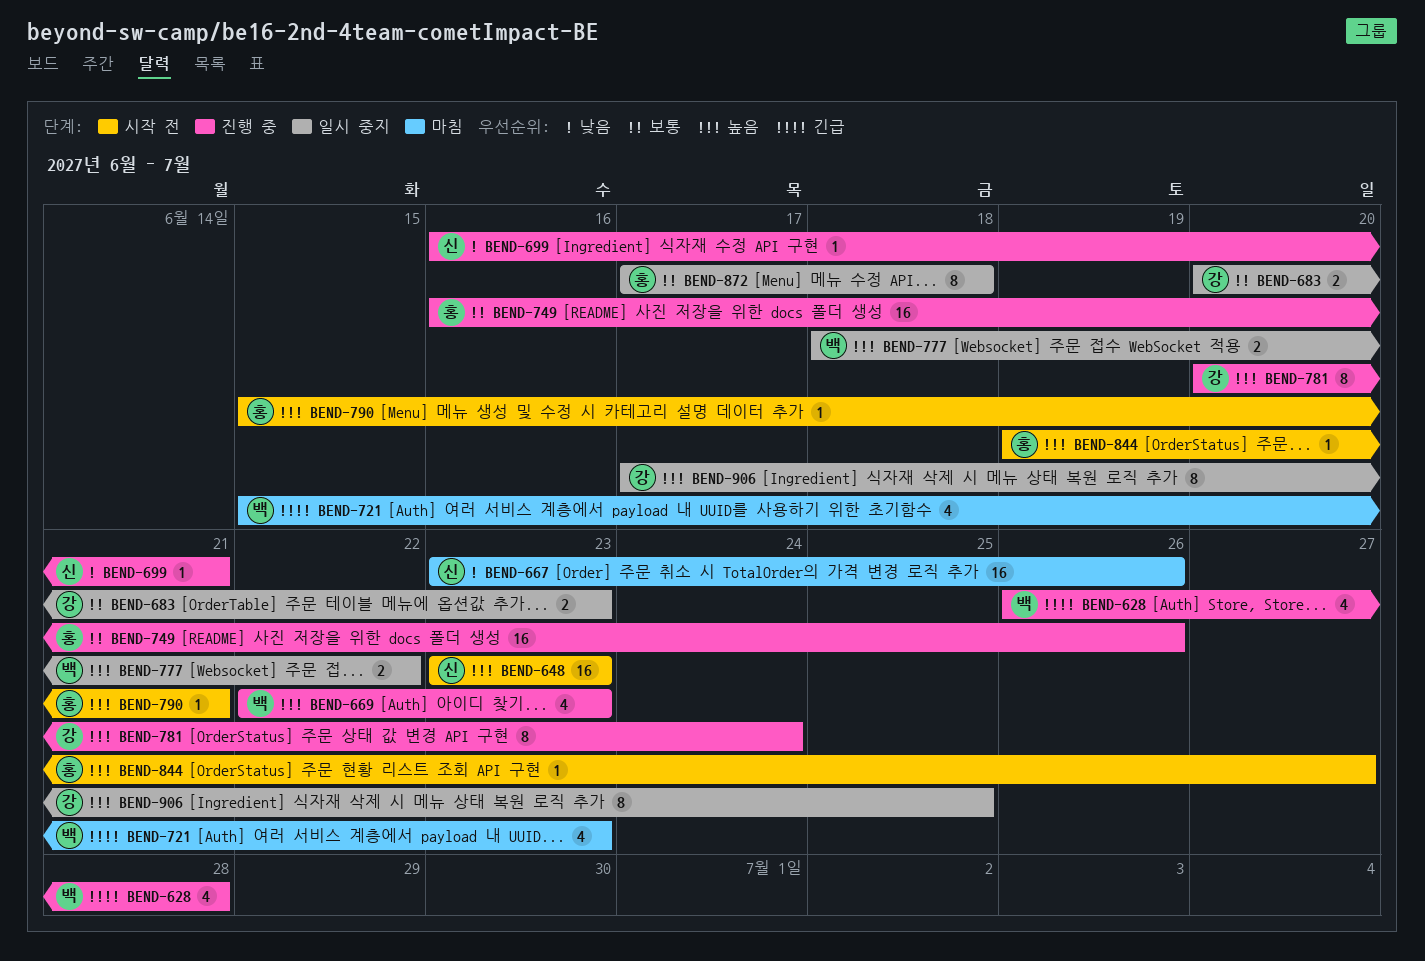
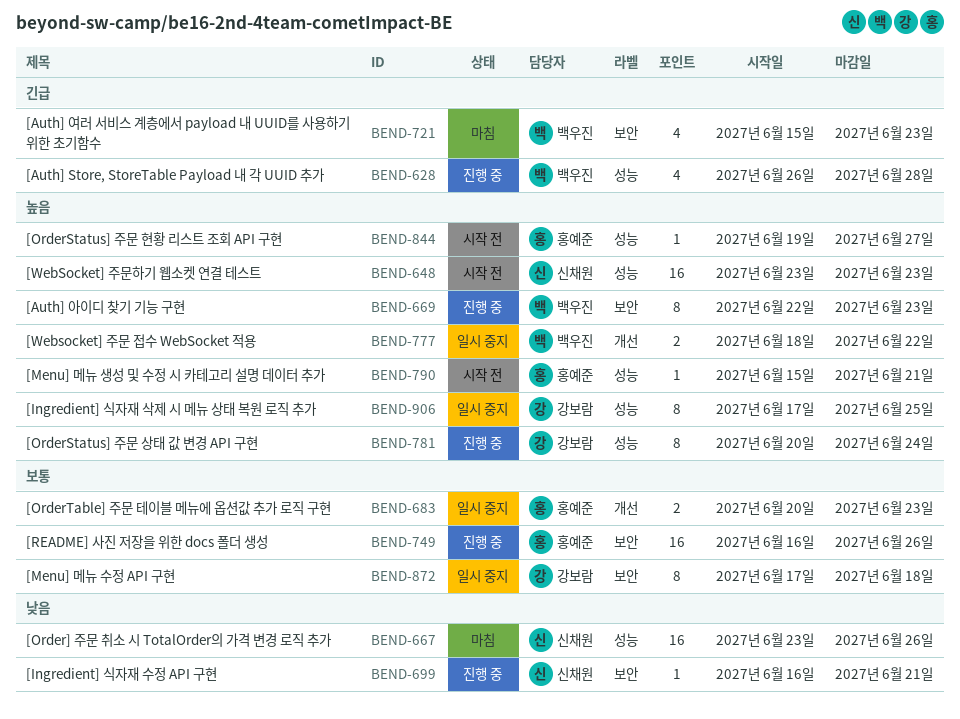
BEND-669, estimate: 4 -> 8
BEND-683, owner: 강보람 -> 홍예준
BEND-872, owner: 홍예준 -> 강보람

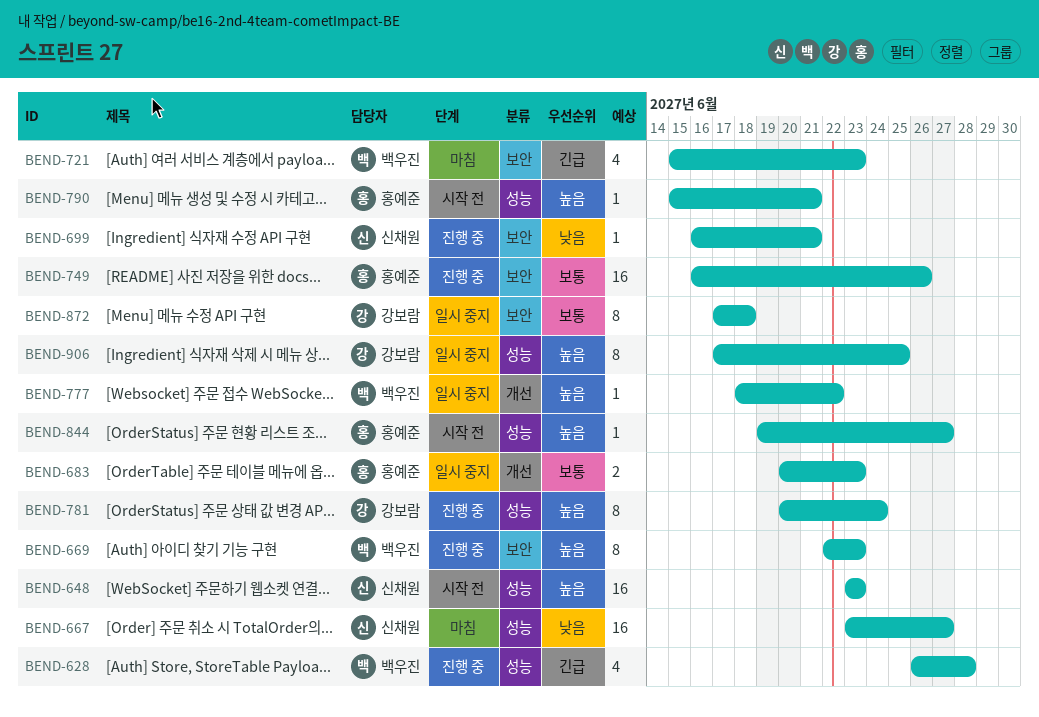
BEND-667, due: Jun 26 -> Jun 27
BEND-777, estimate: 2 -> 1

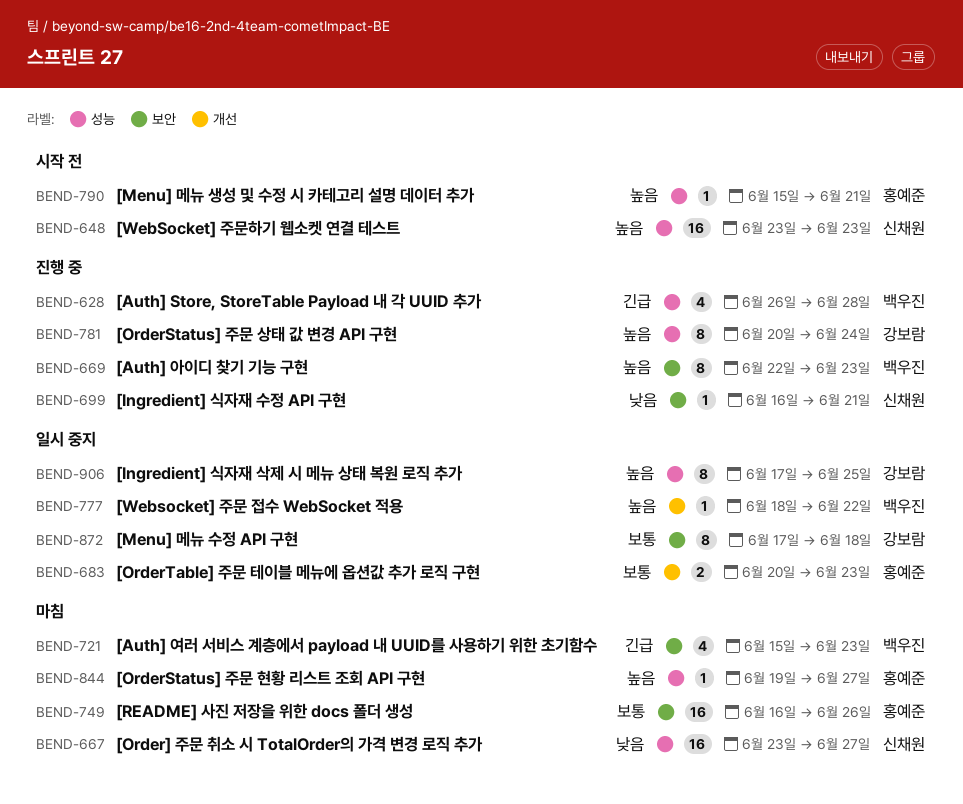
BEND-749, status: 진행 중 -> 마침
BEND-844, status: 시작 전 -> 마침

